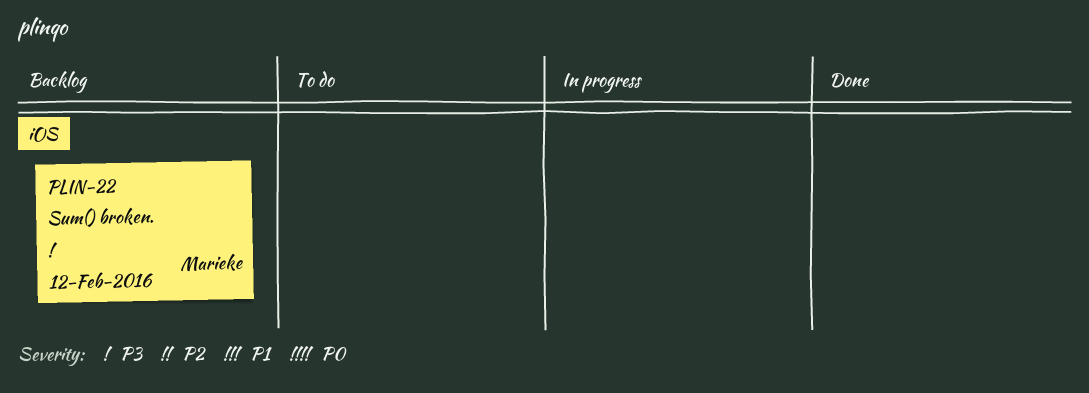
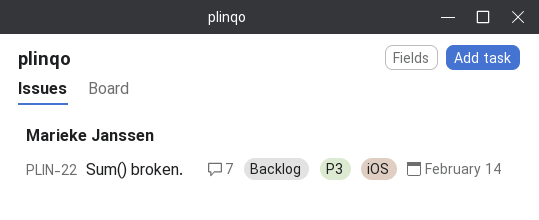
PLIN-22, due: Feb 12 -> Feb 14

